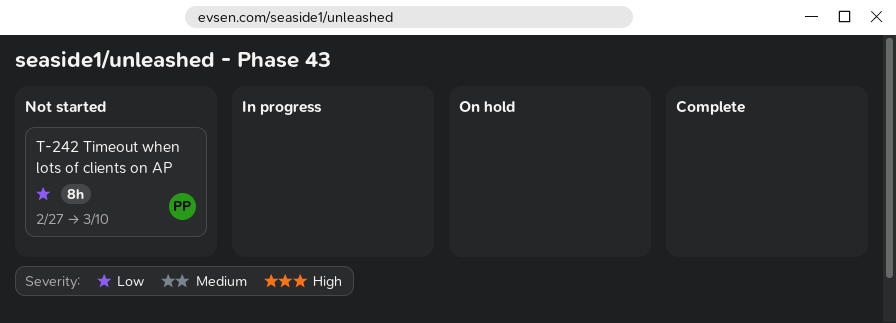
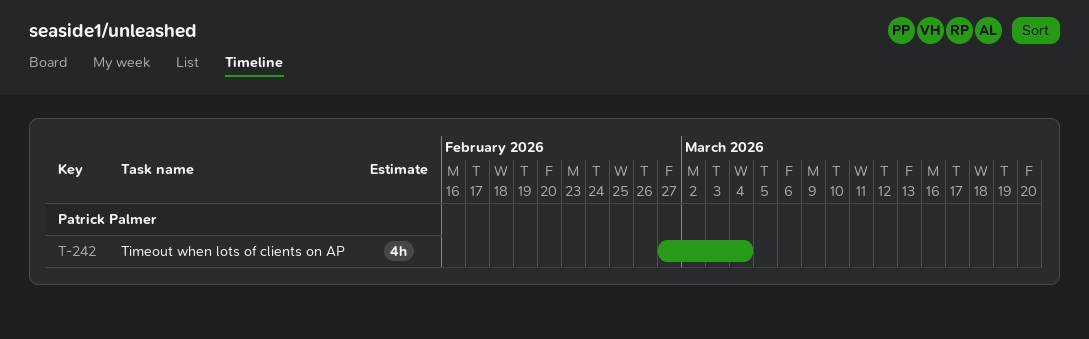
T-242, estimate: 8h -> 4h
T-242, due: Mar 10 -> Mar 4

